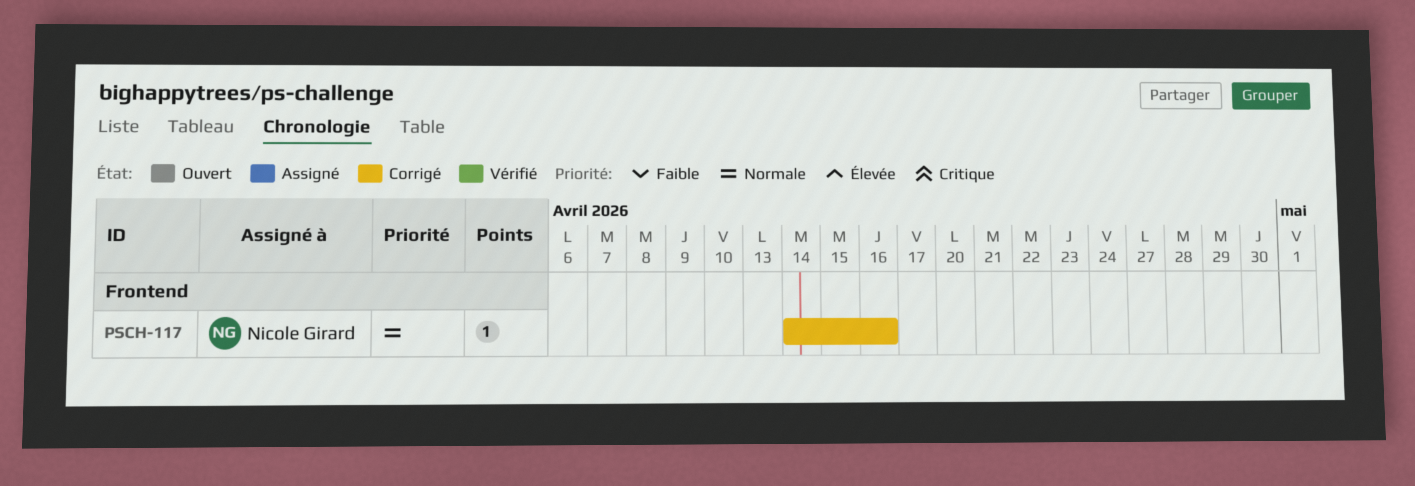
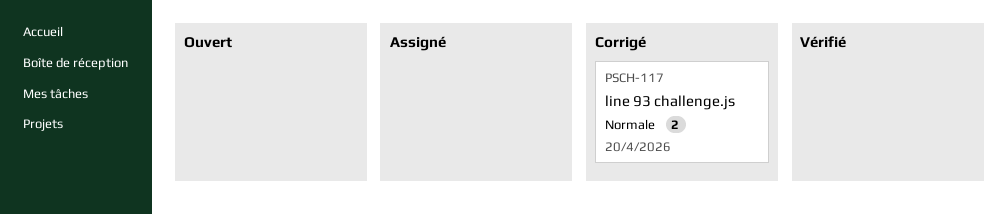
PSCH-117, estimate: 1 -> 2
PSCH-117, due: Apr 16 -> Apr 20

